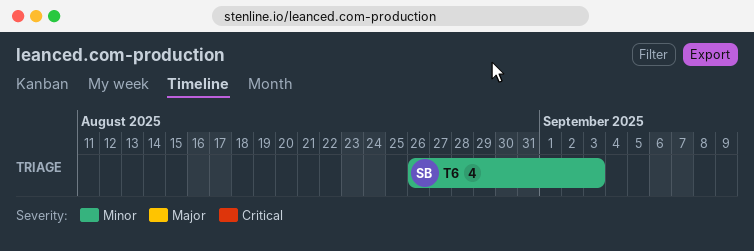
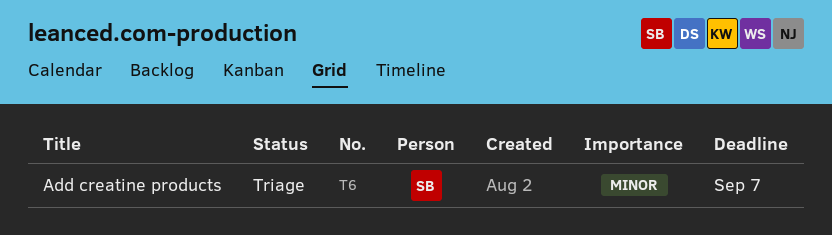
T6, due: Sep 3 -> Sep 7

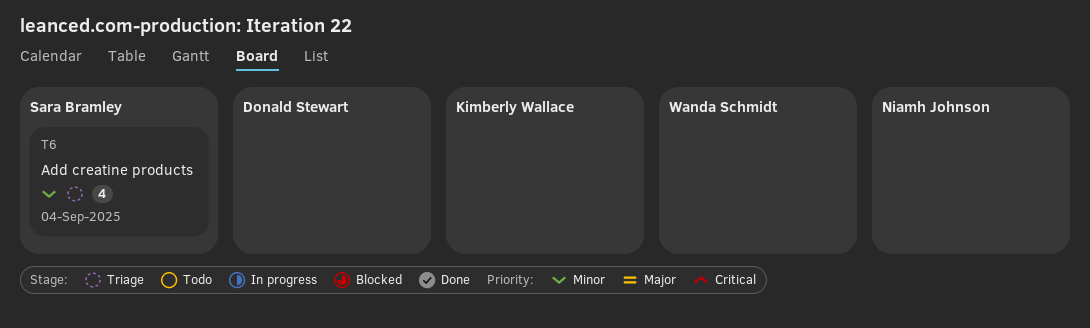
T6, due: Sep 7 -> Sep 4

